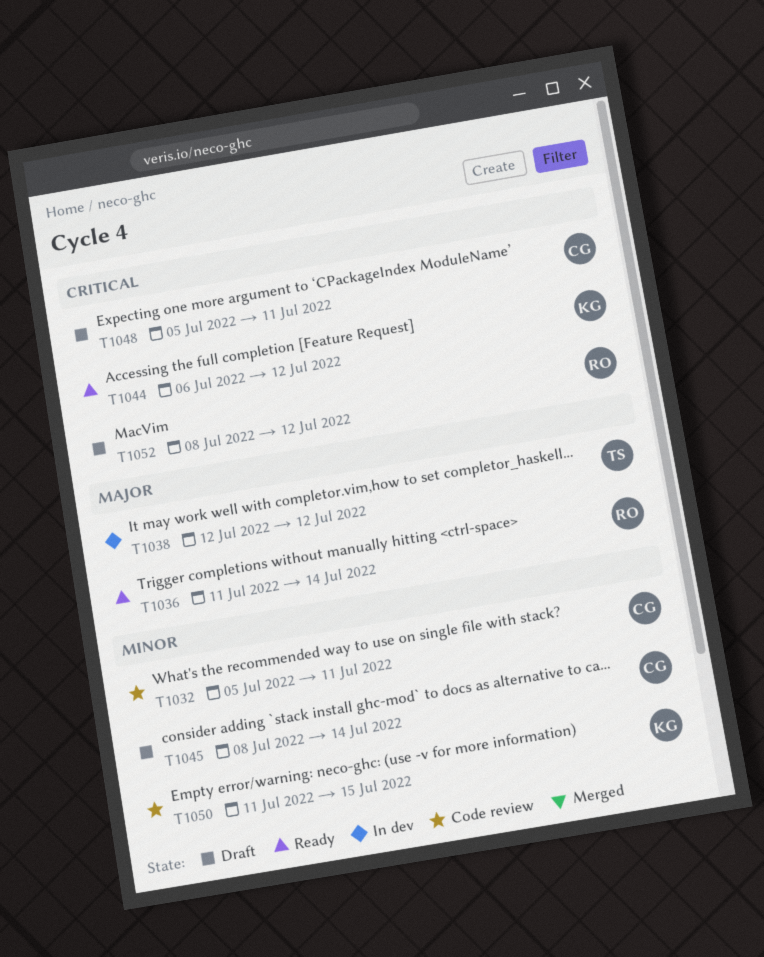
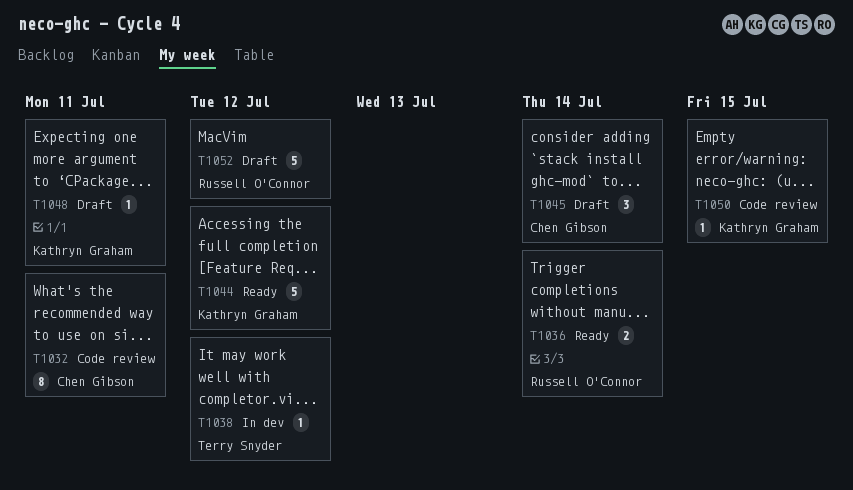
T1048, owner: Chen Gibson -> Kathryn Graham

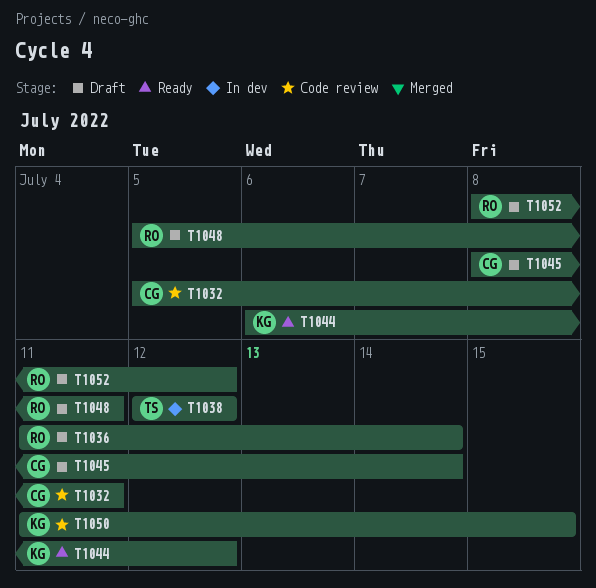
T1036, status: Ready -> Draft
T1048, owner: Kathryn Graham -> Russell O'Connor

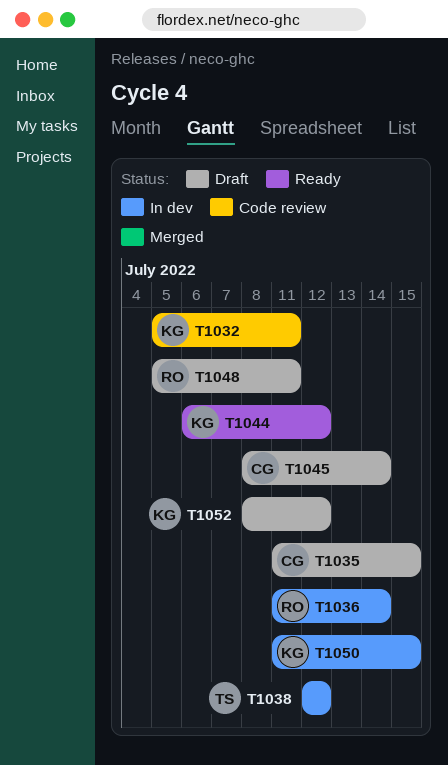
T1032, owner: CG -> KG
T1035: none -> present
T1036, status: Draft -> In dev
T1050, status: Code review -> In dev
T1052, owner: RO -> KG

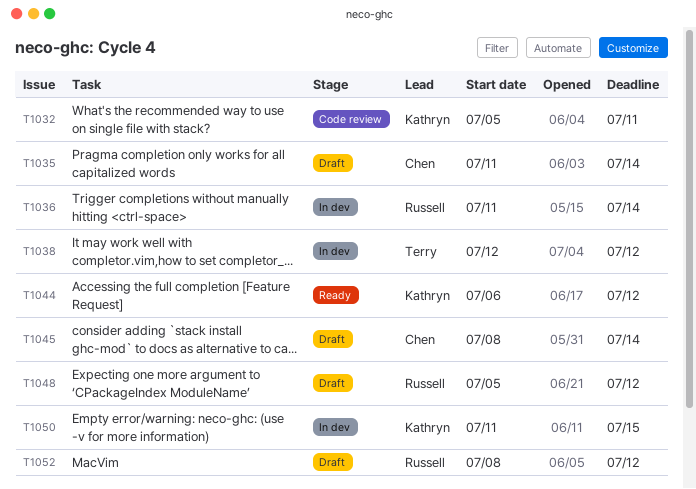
T1035, due: Jul 15 -> Jul 14
T1048, due: Jul 11 -> Jul 12
T1052, owner: Kathryn -> Russell

